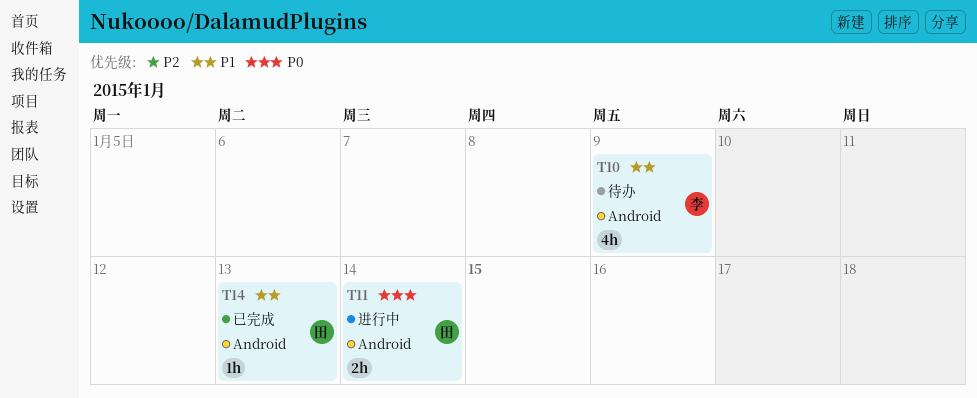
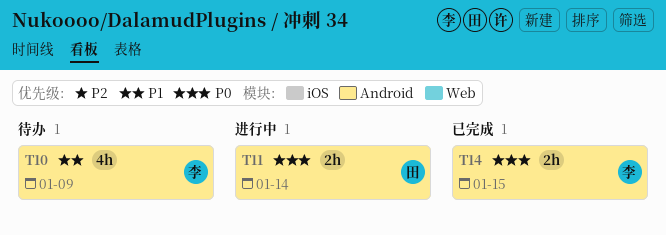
T14, owner: 田 -> 李
T14, priority: P1 -> P0
T14, estimate: 1h -> 2h
T14, due: Jan 13 -> Jan 15

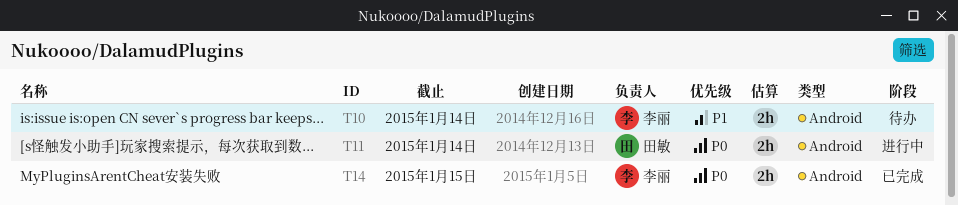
T10, estimate: 4h -> 2h
T10, due: Jan 9 -> Jan 14

